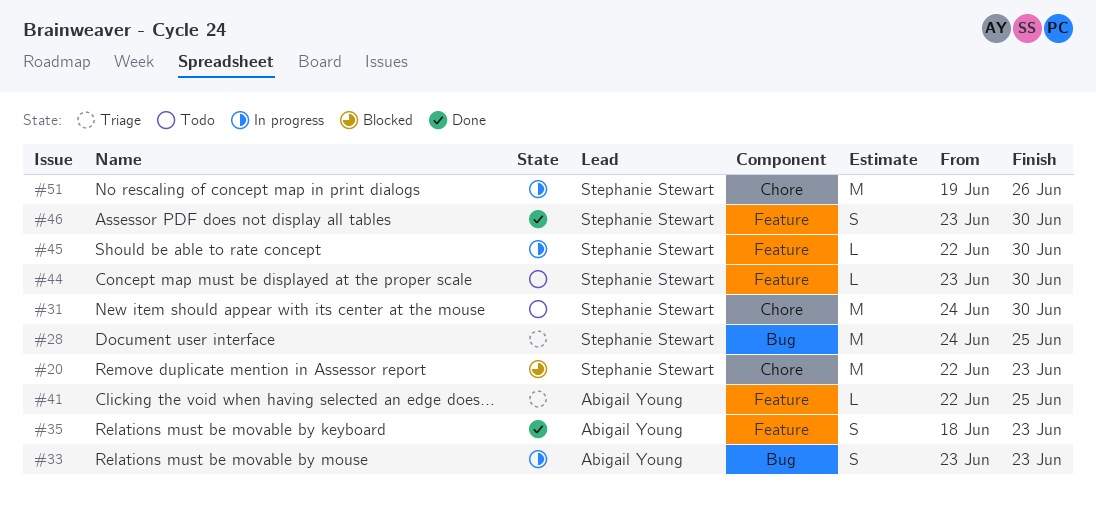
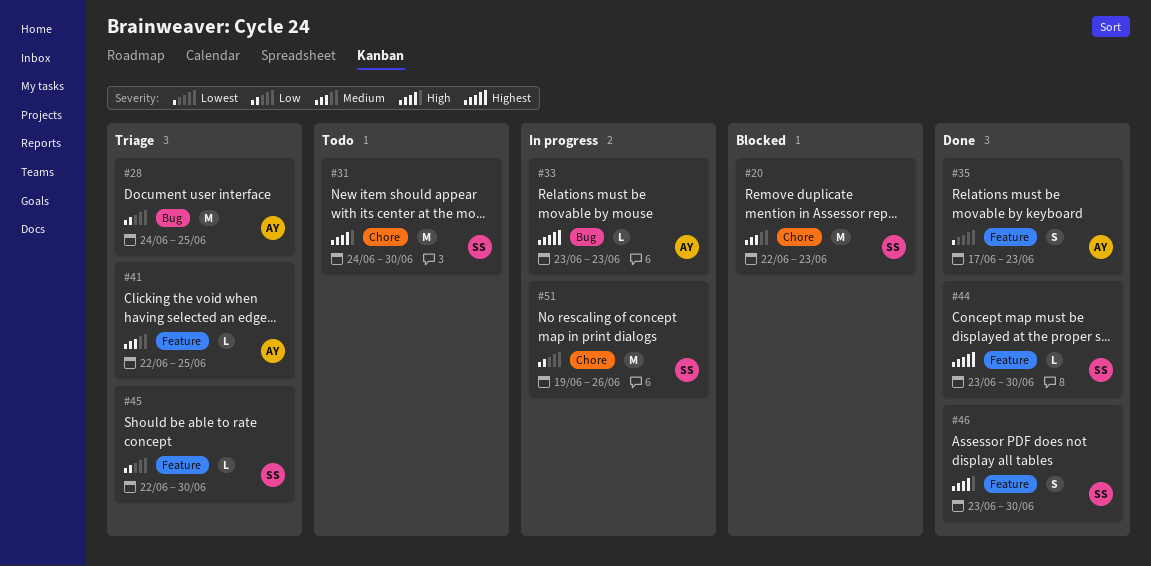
#28, owner: Stephanie Stewart -> Abigail Young
#33, estimate: S -> L
#35, start: Jun 18 -> Jun 17
#44, status: Todo -> Done
#45, status: In progress -> Triage

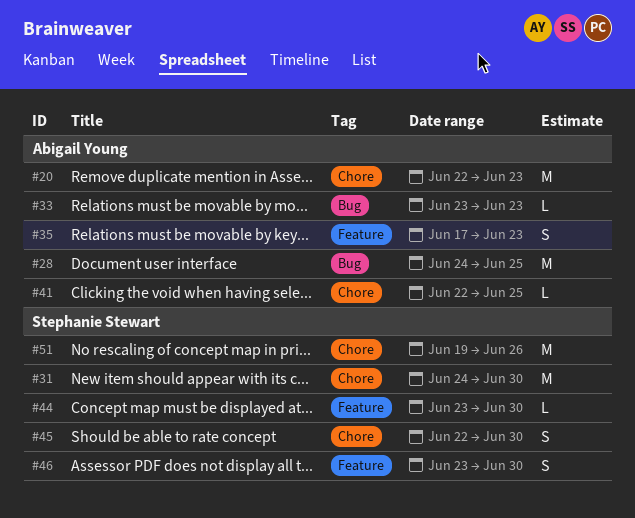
#20, owner: Stephanie Stewart -> Abigail Young
#41, label: Feature -> Chore
#45, label: Feature -> Chore
#45, estimate: L -> S

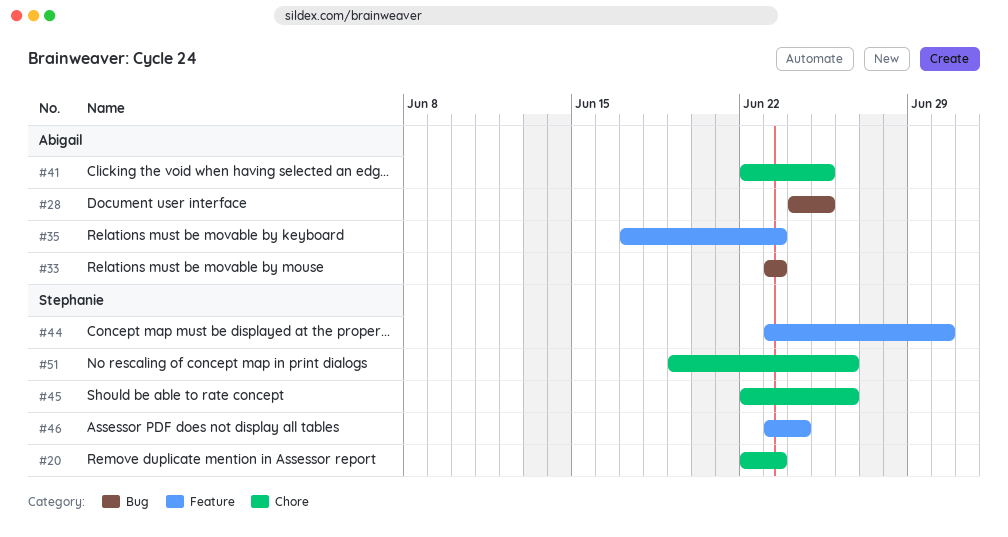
#20, owner: Abigail Young -> Stephanie Stewart
#31: present -> none
#45, due: Jun 30 -> Jun 26
#46, due: Jun 30 -> Jun 24

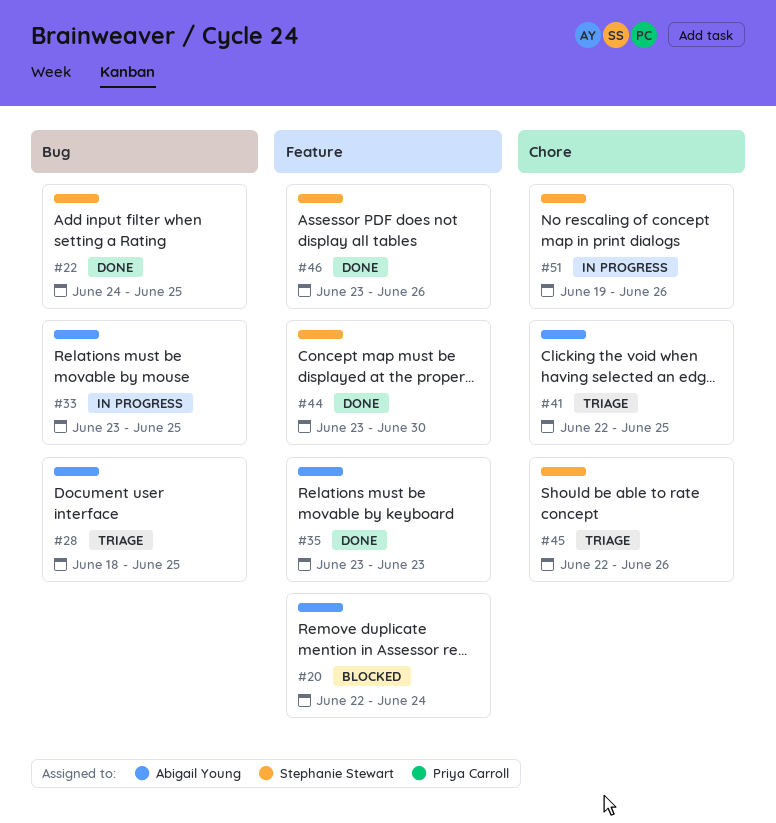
#20, owner: Stephanie Stewart -> Abigail Young
#20, label: Chore -> Feature
#20, due: Jun 23 -> Jun 24
#22: none -> present
#28, start: Jun 24 -> Jun 18
#33, due: Jun 23 -> Jun 25
#35, start: Jun 17 -> Jun 23
#46, due: Jun 24 -> Jun 26

